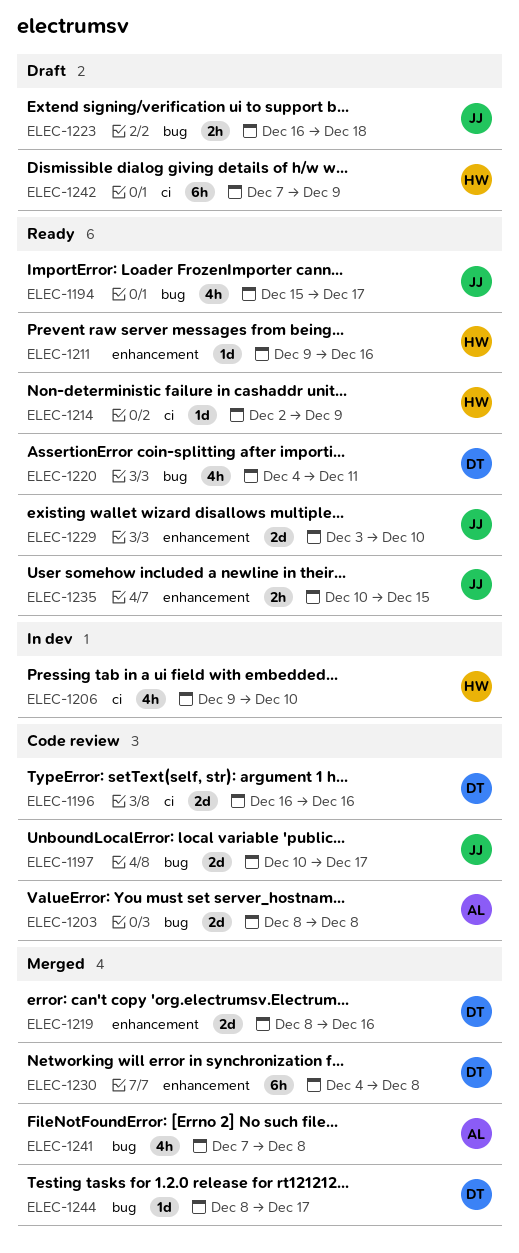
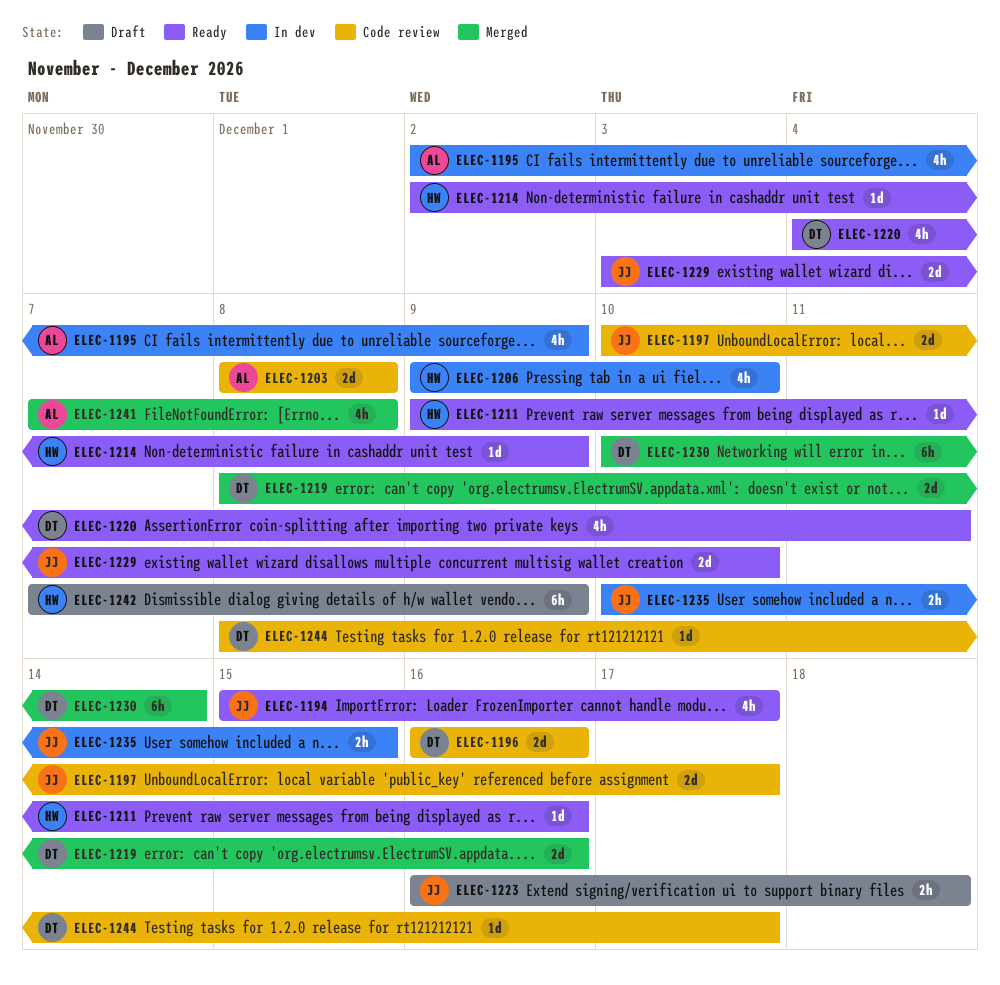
ELEC-1195: none -> present
ELEC-1230, start: Dec 4 -> Dec 10
ELEC-1230, due: Dec 8 -> Dec 14
ELEC-1235, status: Ready -> In dev
ELEC-1244, status: Merged -> Code review

